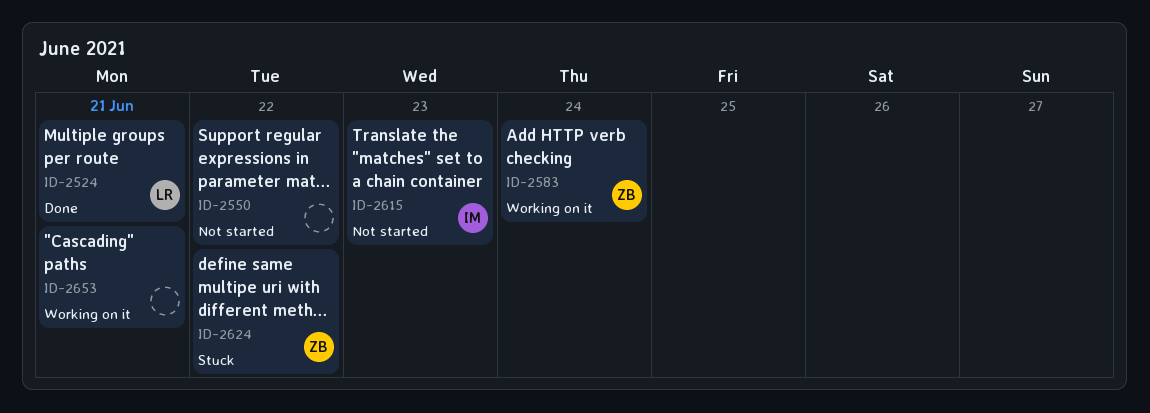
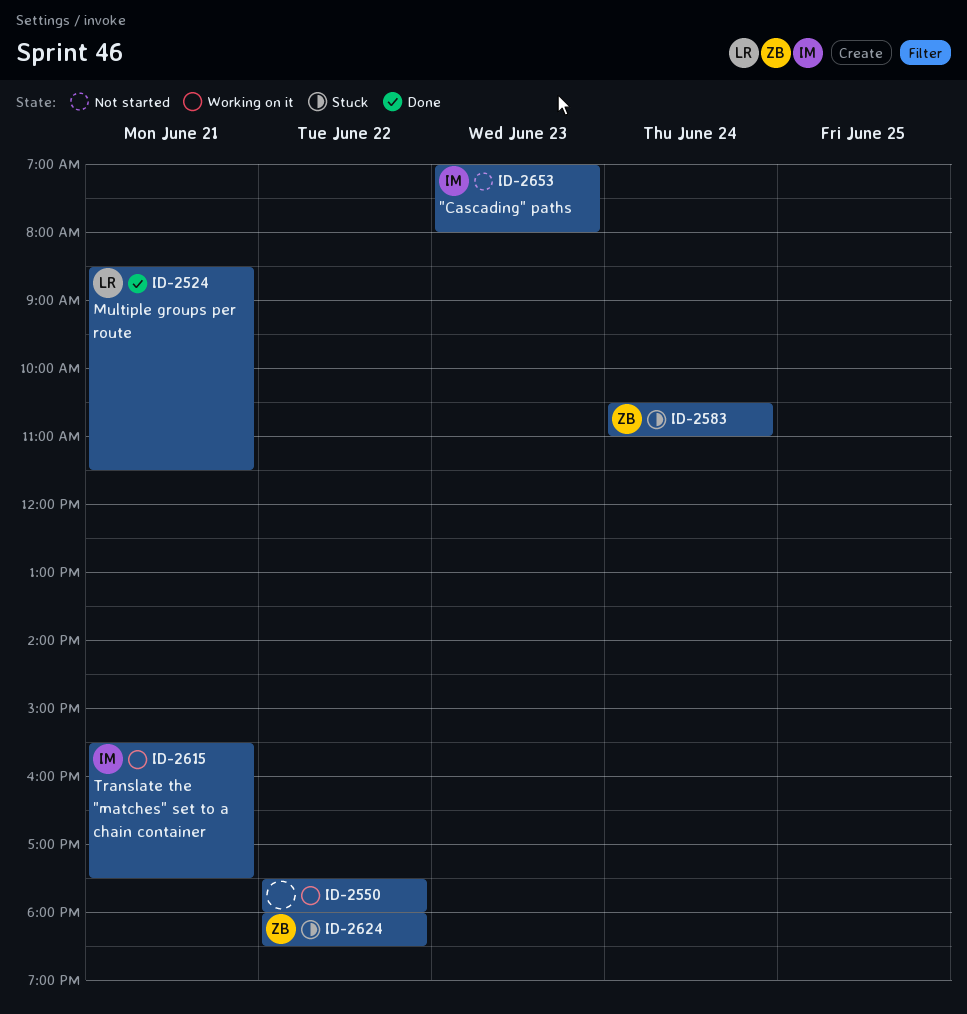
ID-2550, status: Not started -> Working on it
ID-2583, status: Working on it -> Stuck
ID-2615, status: Not started -> Working on it
ID-2615, day: Jun 23 -> Jun 21
ID-2653, status: Working on it -> Not started
ID-2653, owner: none -> IM
ID-2653, day: Jun 21 -> Jun 23

